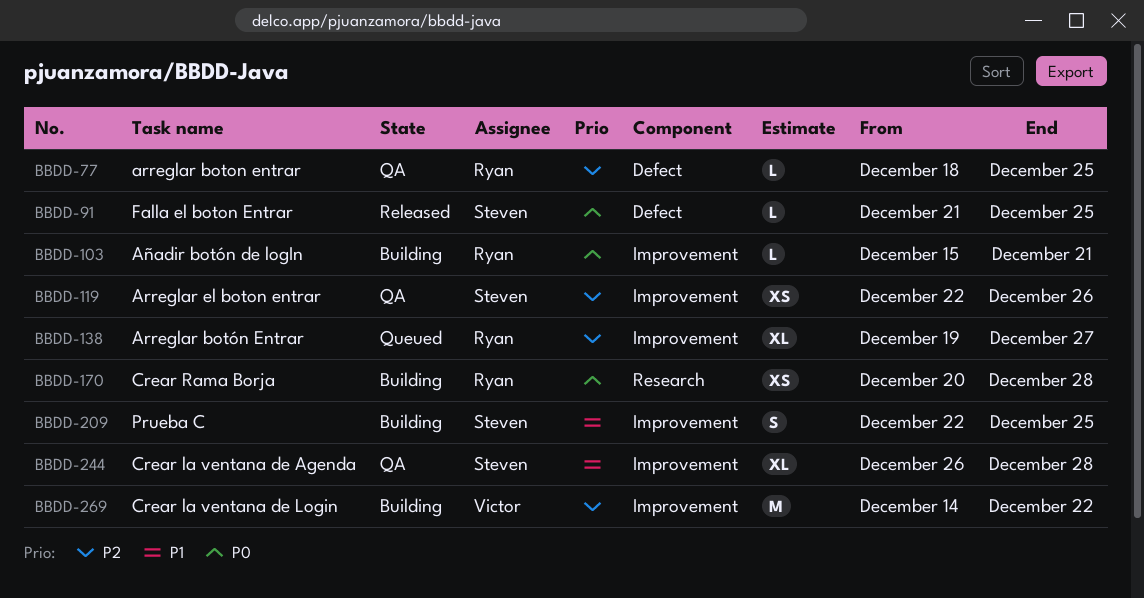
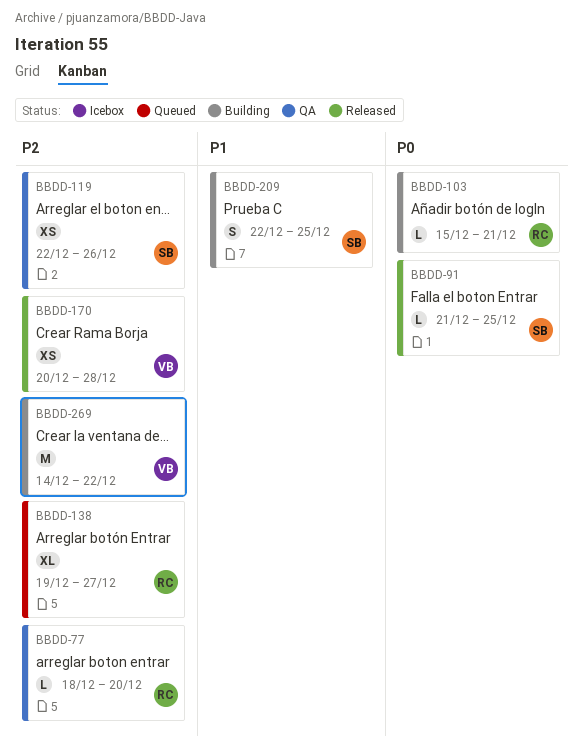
BBDD-77, due: Dec 25 -> Dec 20
BBDD-170, status: Building -> Released
BBDD-170, owner: Ryan -> Victor
BBDD-170, priority: P0 -> P2
BBDD-244: present -> none

